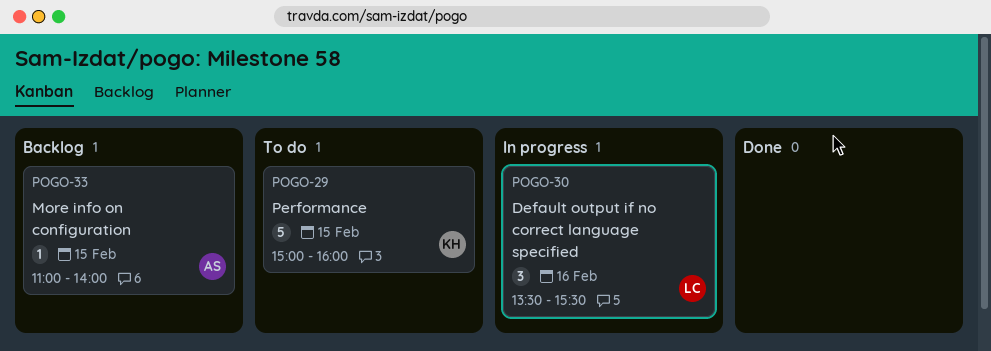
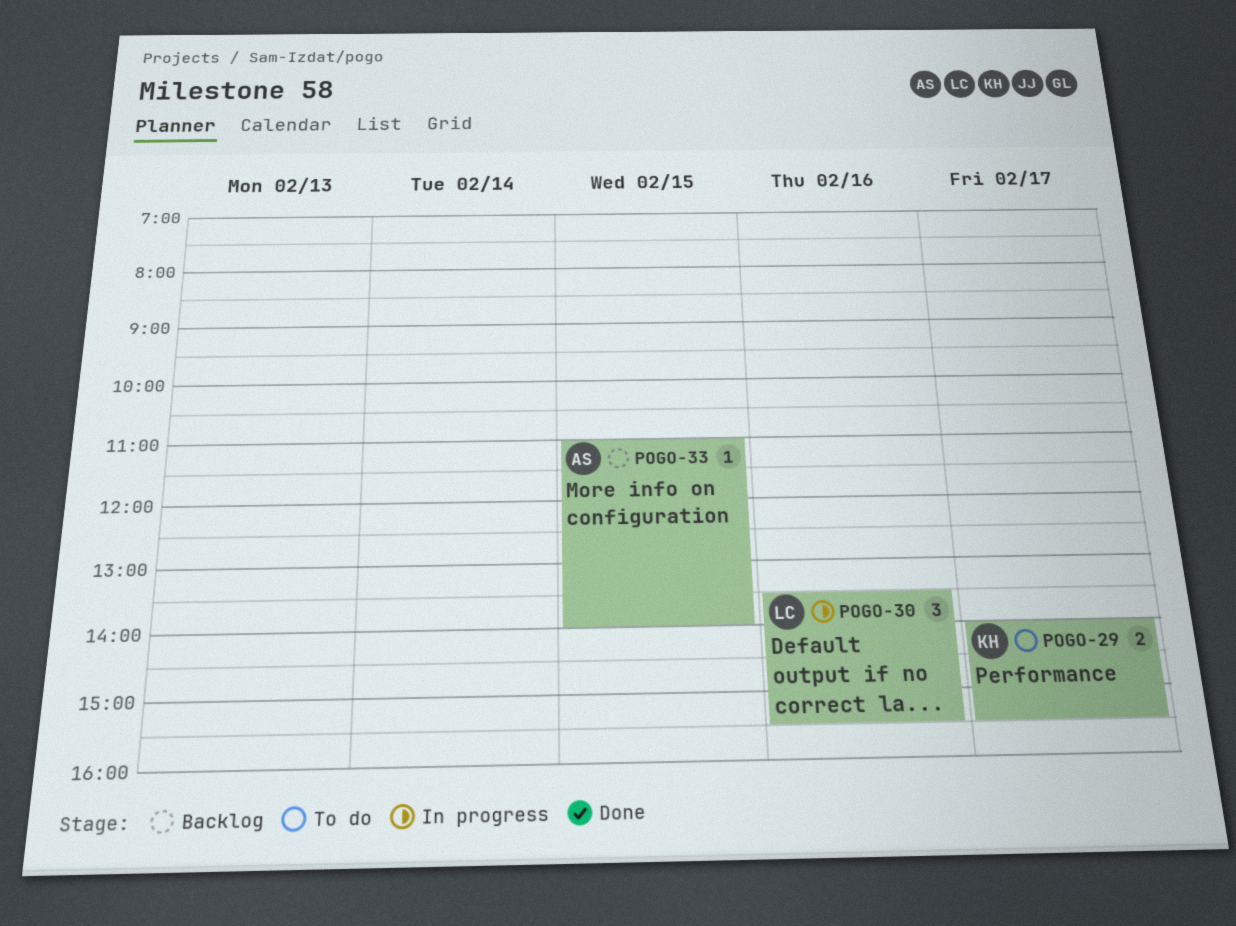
POGO-29, estimate: 5 -> 2
POGO-29, day: Feb 15 -> Feb 17
POGO-29, begins: 15:00 -> 14:00
POGO-29, ends: 16:00 -> 15:30

